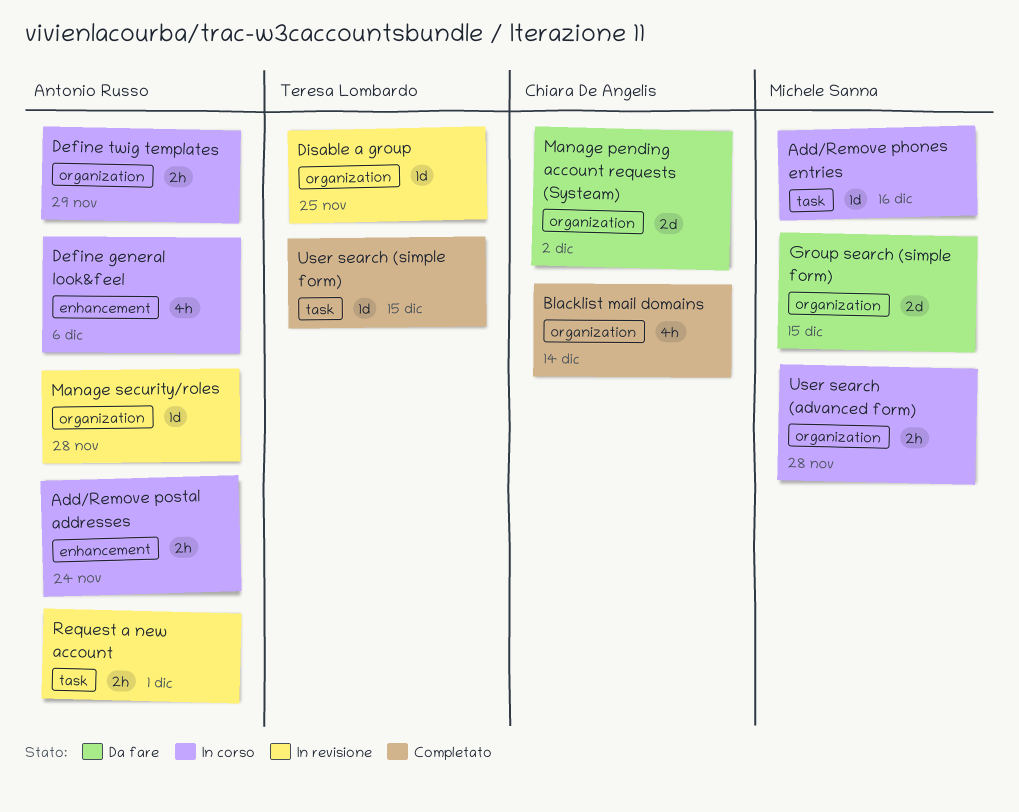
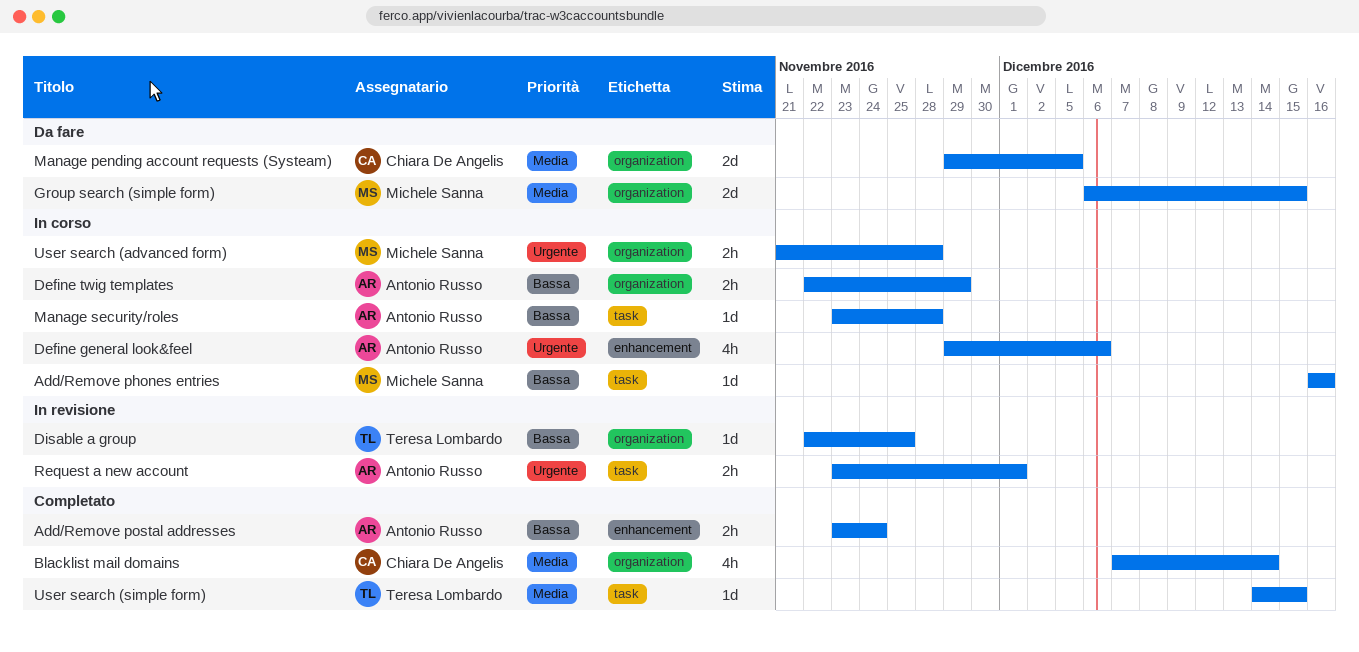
Add/Remove postal addresses, status: In corso -> Completato
Manage pending account requests (Systeam), due: Dec 2 -> Dec 5
Manage security/roles, status: In revisione -> In corso
Manage security/roles, label: organization -> task

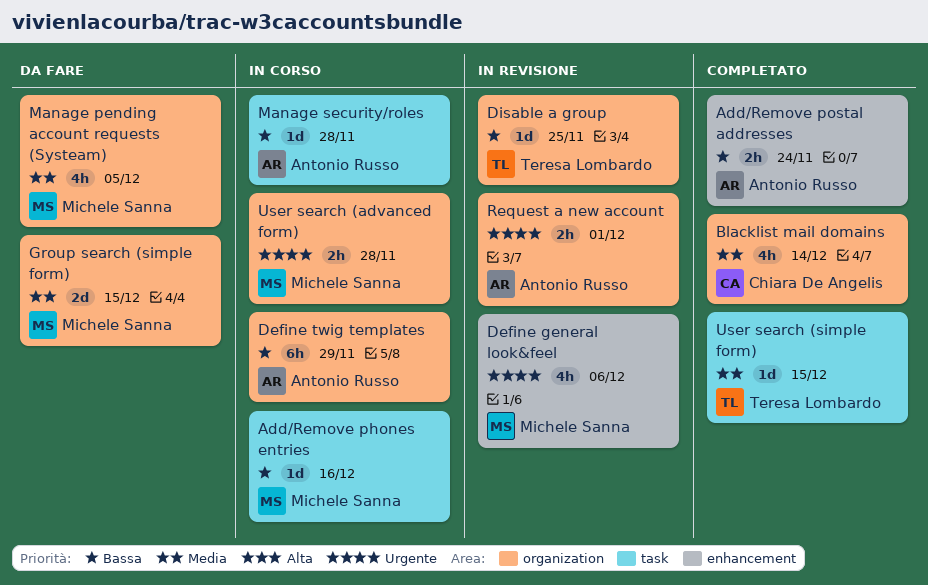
Define general look&feel, status: In corso -> In revisione
Define general look&feel, owner: Antonio Russo -> Michele Sanna
Define twig templates, estimate: 2h -> 6h
Manage pending account requests (Systeam), owner: Chiara De Angelis -> Michele Sanna
Manage pending account requests (Systeam), estimate: 2d -> 4h
Request a new account, label: task -> organization

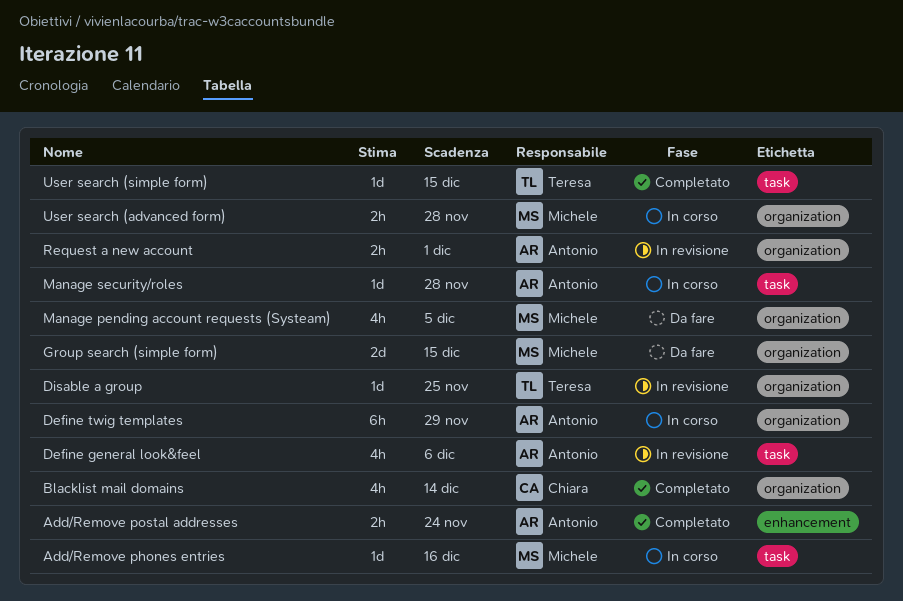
Define general look&feel, owner: Michele Sanna -> Antonio Russo
Define general look&feel, label: enhancement -> task

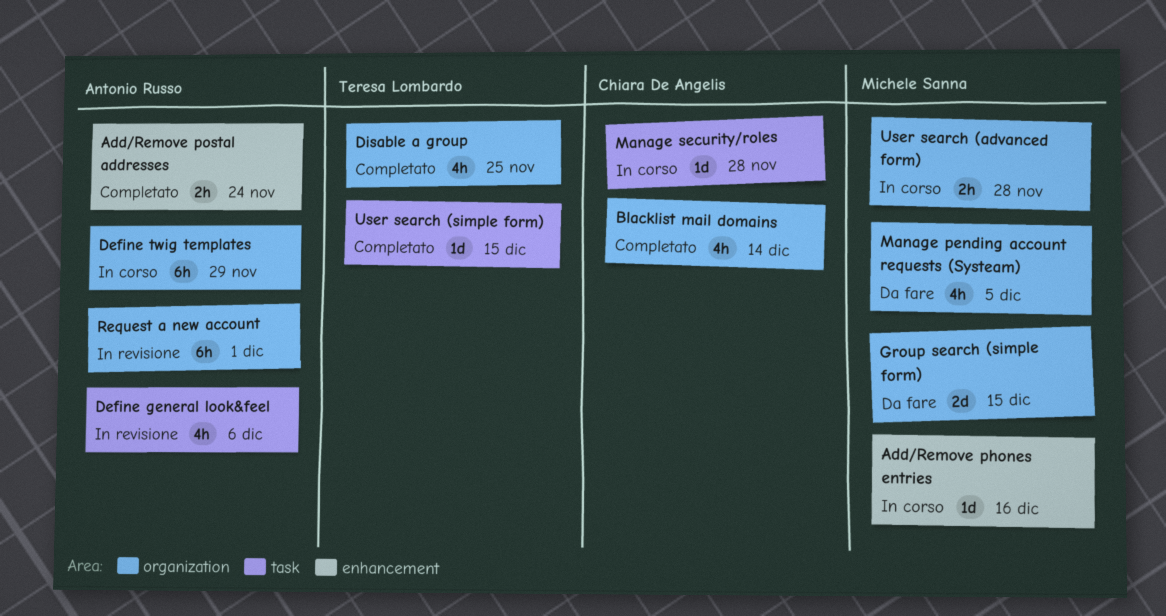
Add/Remove phones entries, label: task -> enhancement
Disable a group, status: In revisione -> Completato
Disable a group, estimate: 1d -> 4h
Manage security/roles, owner: Antonio Russo -> Chiara De Angelis
Request a new account, estimate: 2h -> 6h

